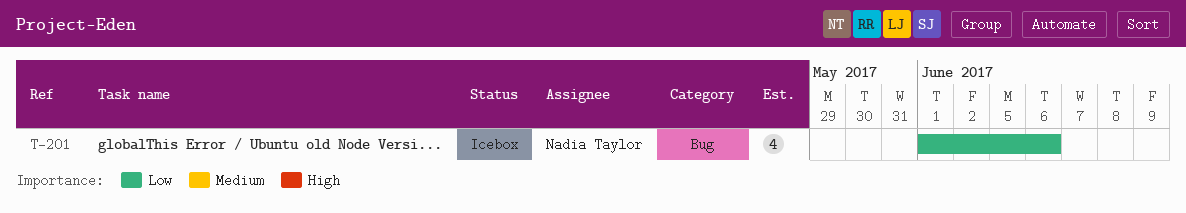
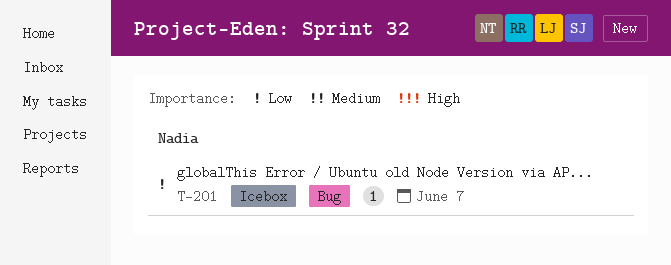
T-201, estimate: 4 -> 1
T-201, due: Jun 6 -> Jun 7

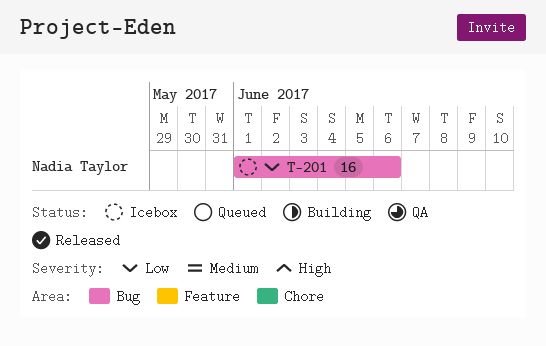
T-201, estimate: 1 -> 16
T-201, due: Jun 7 -> Jun 6

